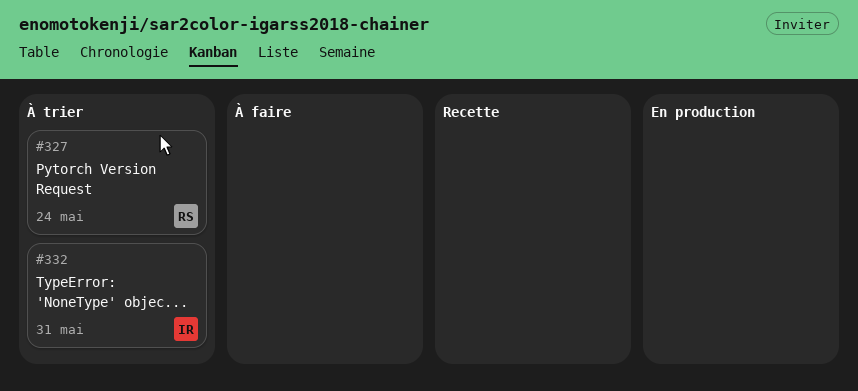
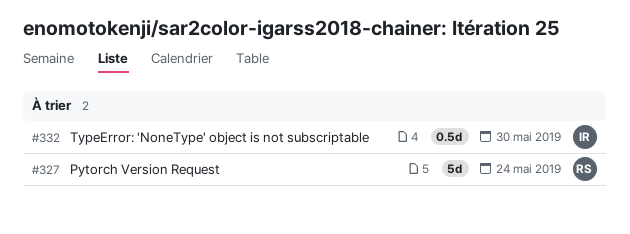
#332, due: May 31 -> May 30

